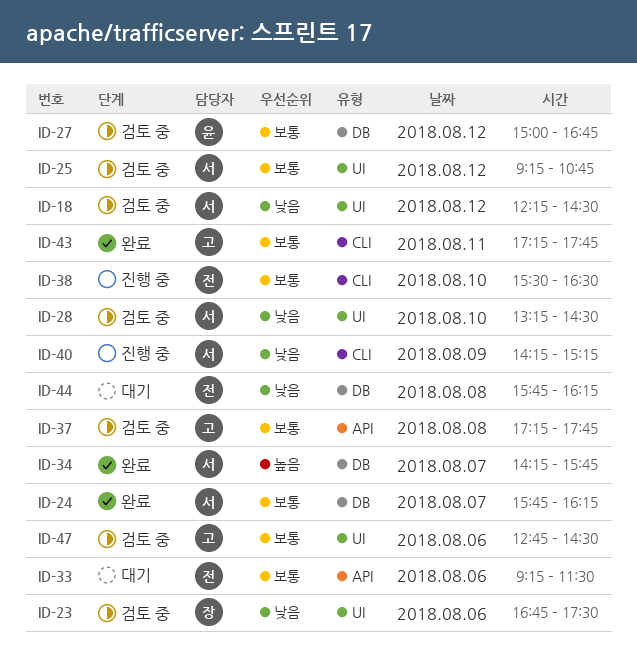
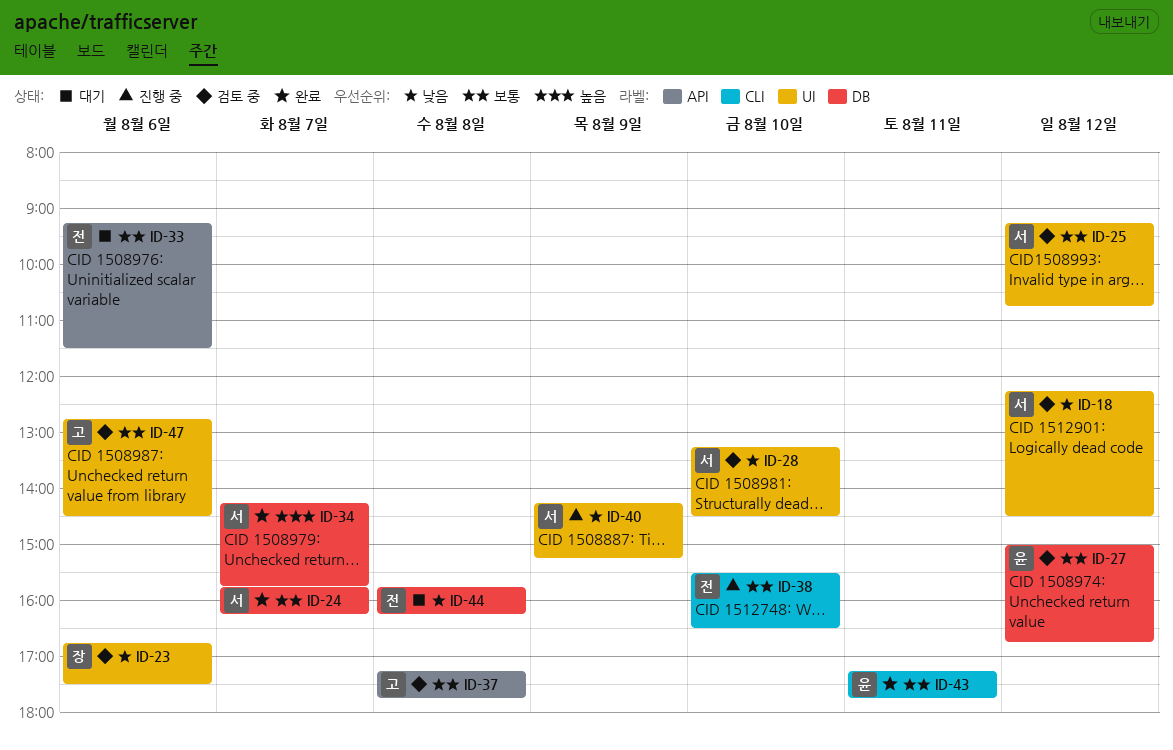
ID-40, label: CLI -> UI
ID-43, owner: 고 -> 윤

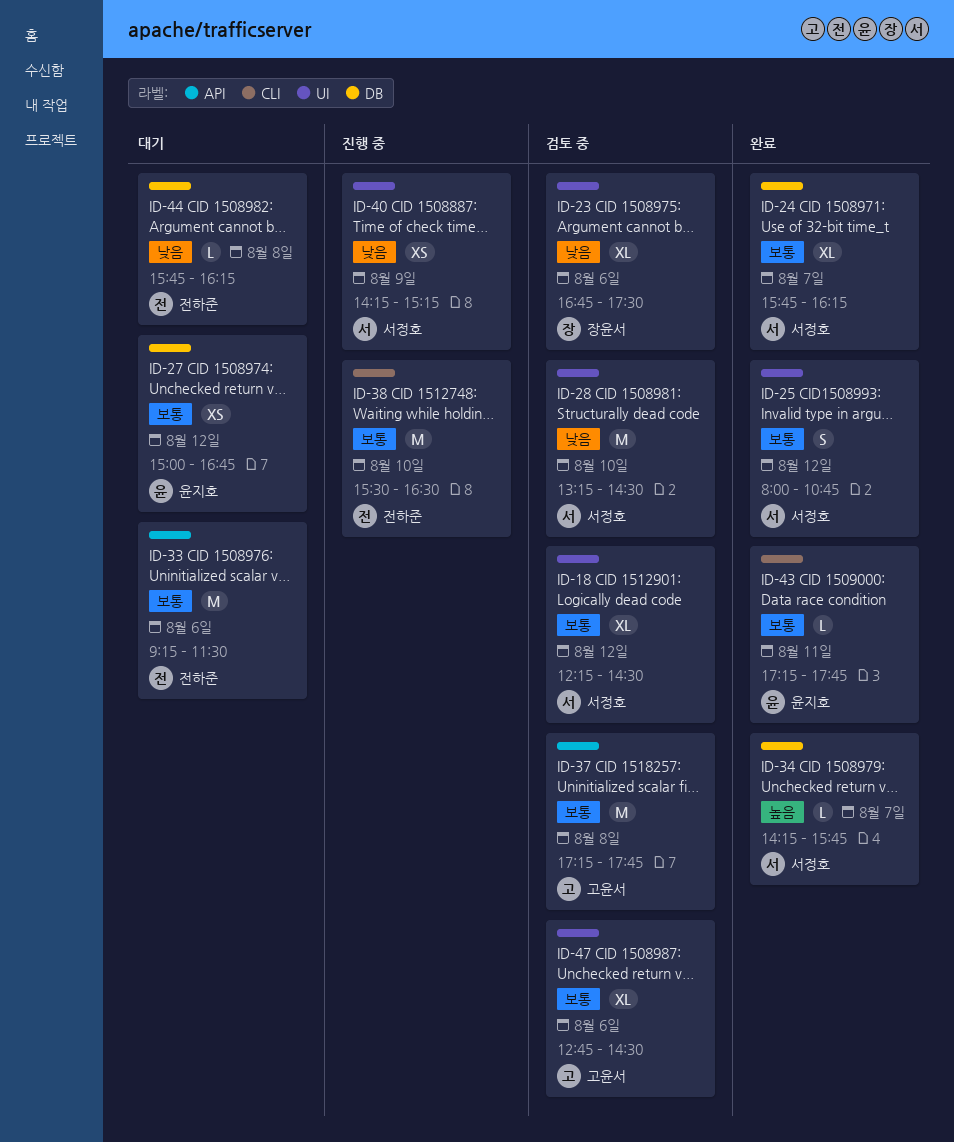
ID-18, priority: 낮음 -> 보통
ID-25, status: 검토 중 -> 완료
ID-25, begins: 09:15 -> 08:00
ID-27, status: 검토 중 -> 대기

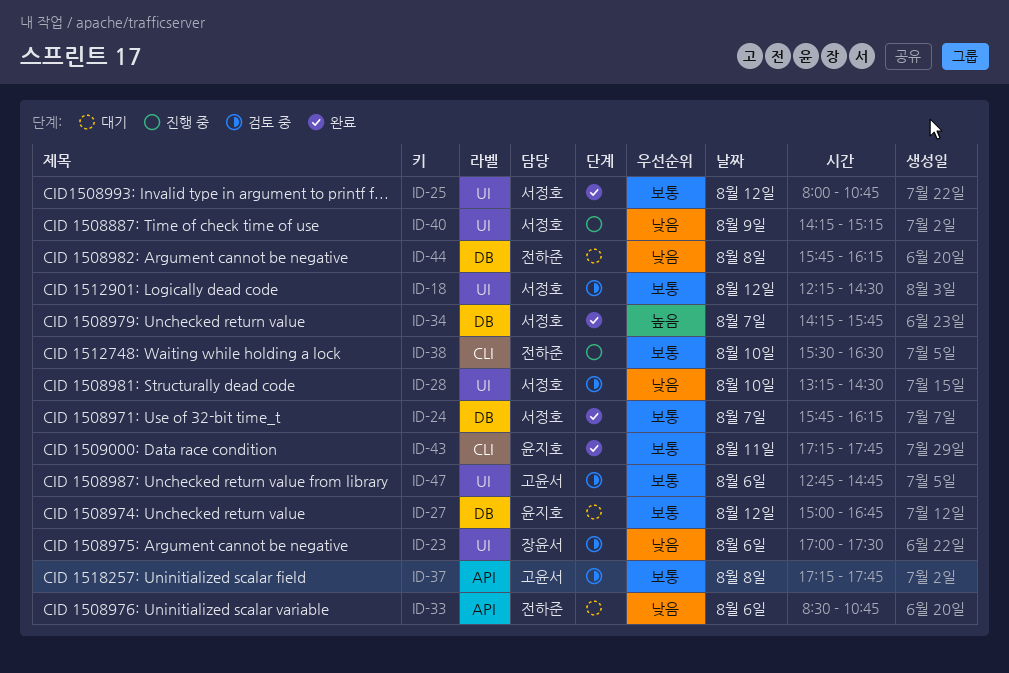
ID-23, begins: 16:45 -> 17:00
ID-33, priority: 보통 -> 낮음
ID-33, begins: 09:15 -> 08:30
ID-33, ends: 11:30 -> 10:45
ID-47, ends: 14:30 -> 14:45

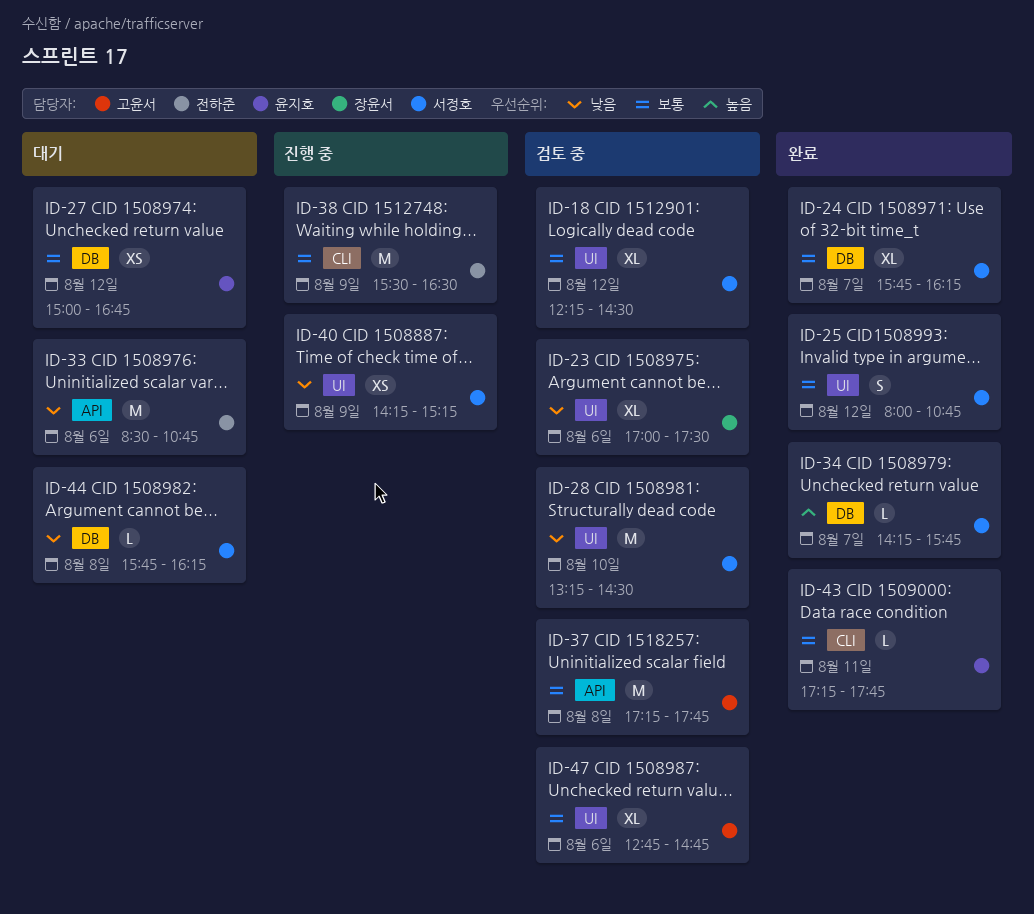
ID-38, day: Aug 10 -> Aug 9
ID-44, owner: 전하준 -> 서정호

